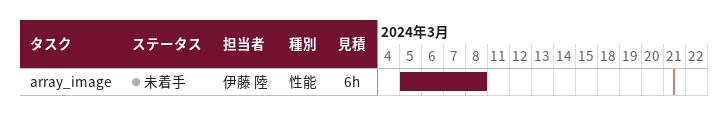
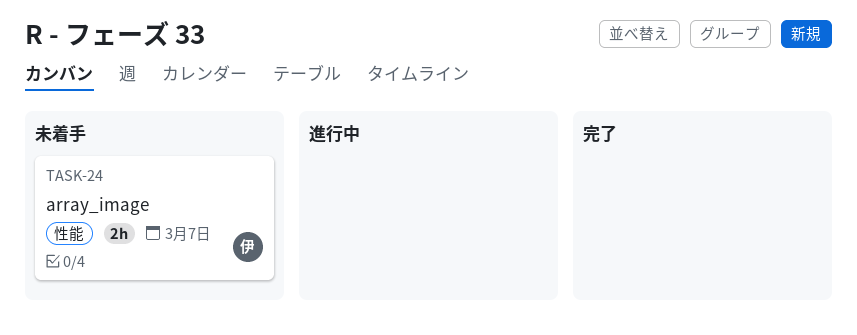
array_image, estimate: 6h -> 2h
array_image, due: Mar 8 -> Mar 7

